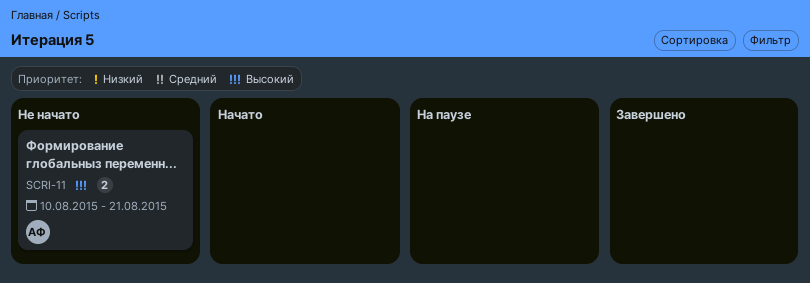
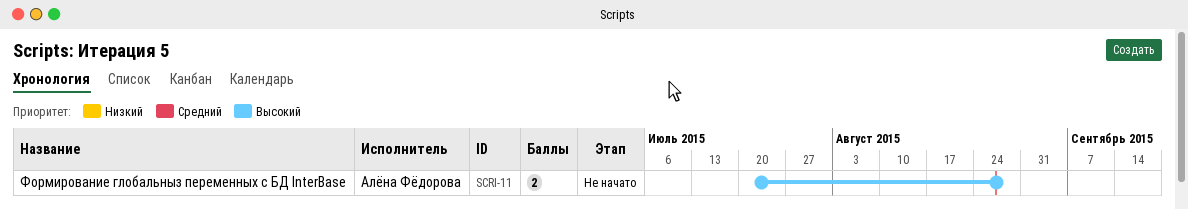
SCRI-11, start: Aug 10 -> Jul 20
SCRI-11, due: Aug 21 -> Aug 28

